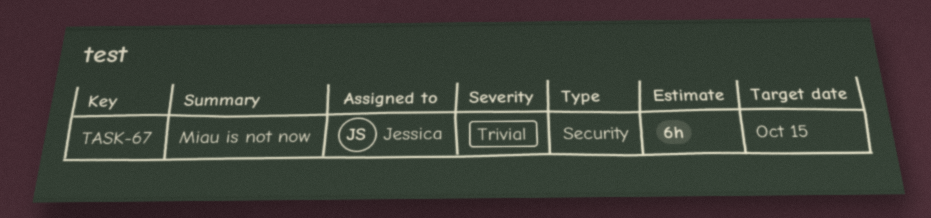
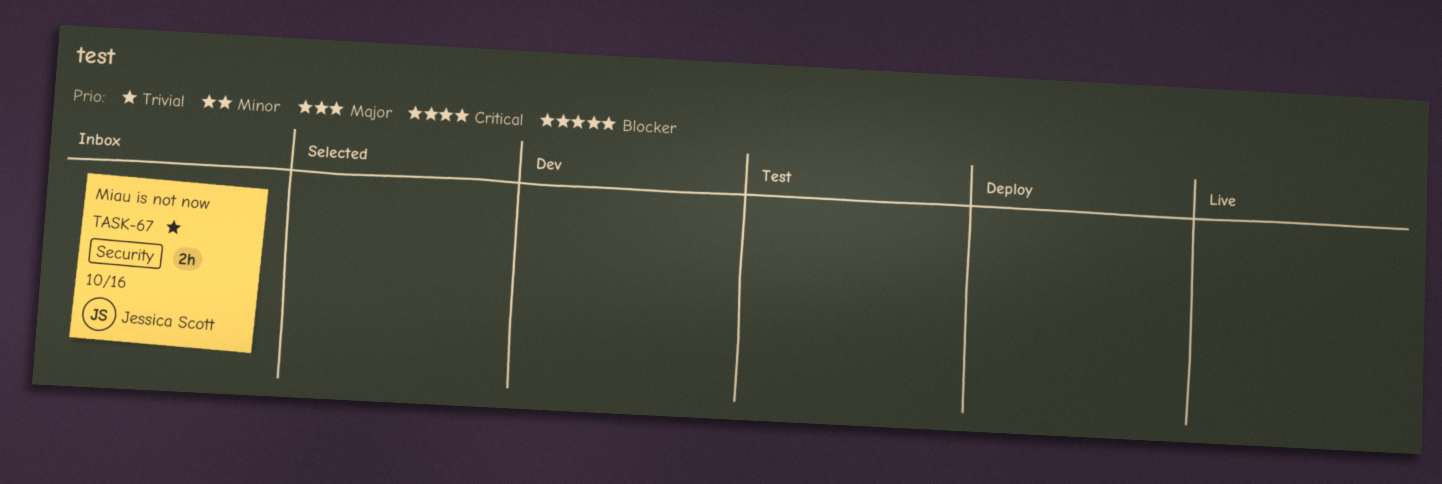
TASK-67, estimate: 6h -> 2h
TASK-67, due: Oct 15 -> Oct 16

